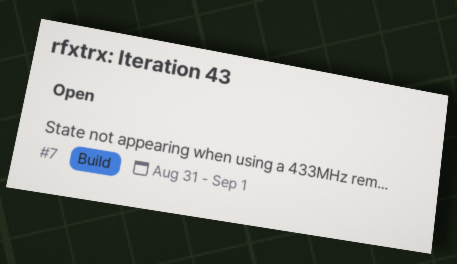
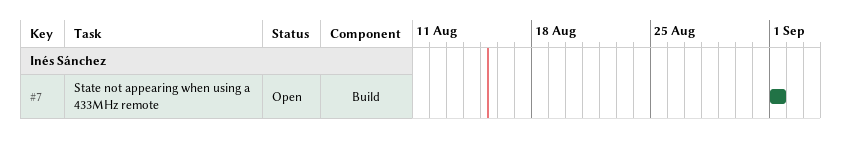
#7, start: Aug 31 -> Sep 1

